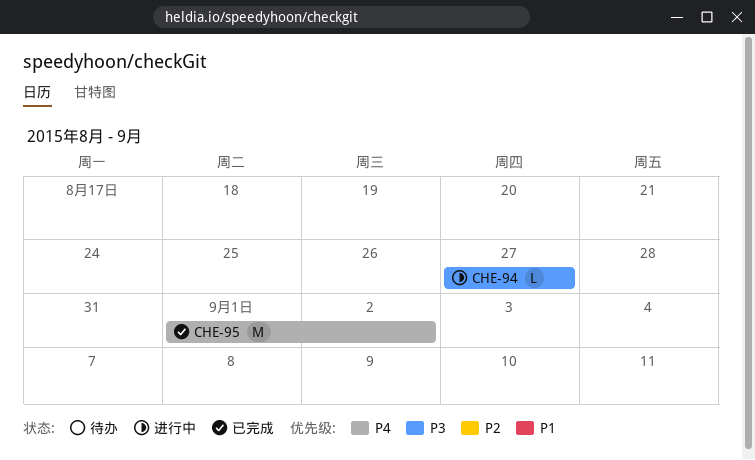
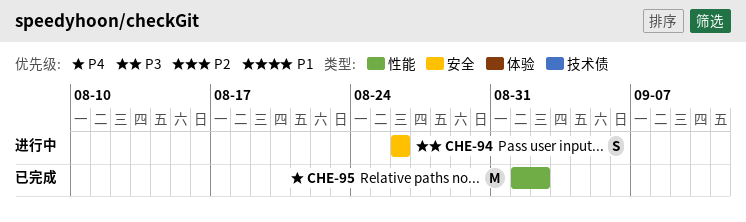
CHE-94, estimate: L -> S
CHE-94, start: Aug 27 -> Aug 26
CHE-94, due: Aug 27 -> Aug 26

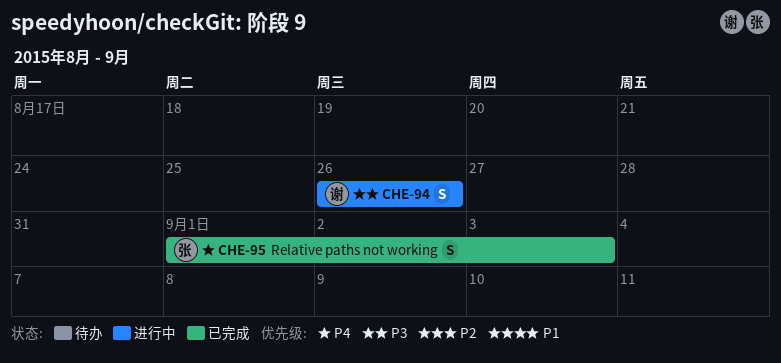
CHE-95, estimate: M -> S
CHE-95, due: Sep 2 -> Sep 3

